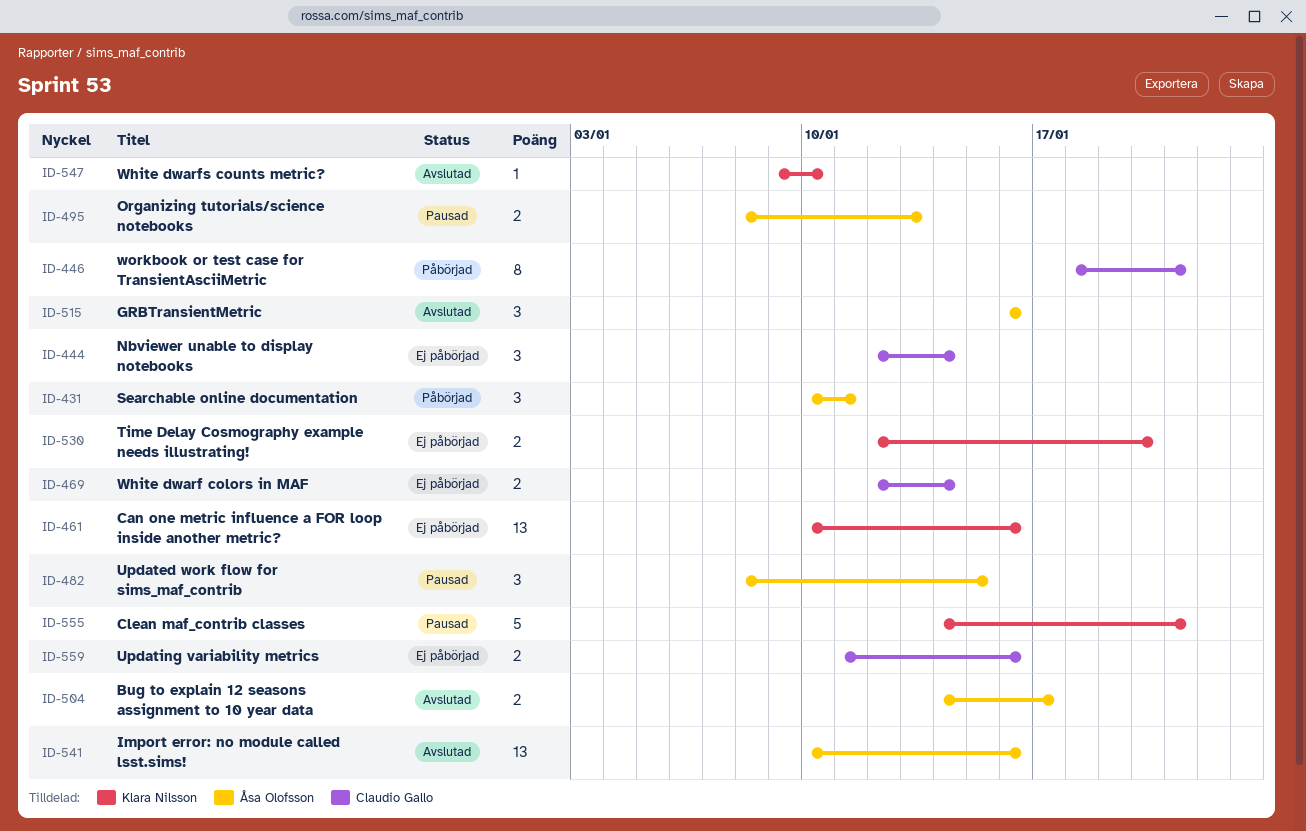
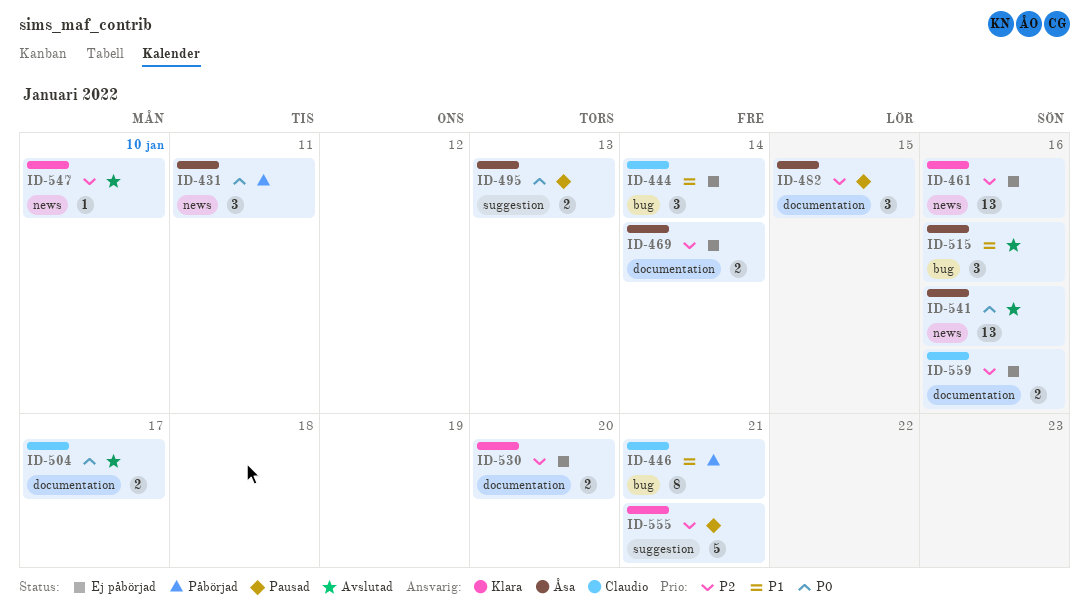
ID-469, owner: Claudio Gallo -> Åsa Olofsson
ID-504, owner: Åsa Olofsson -> Claudio Gallo

